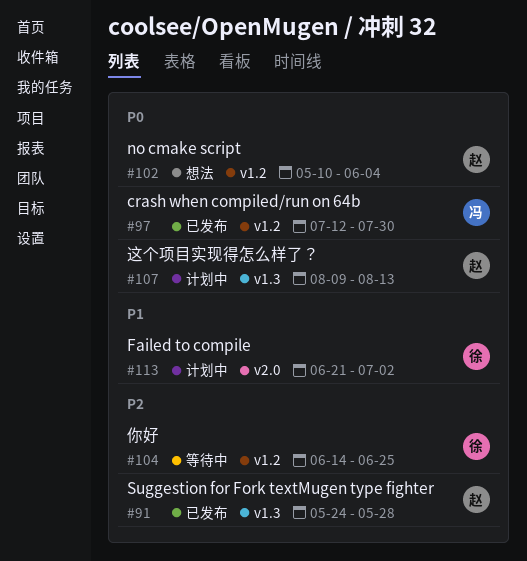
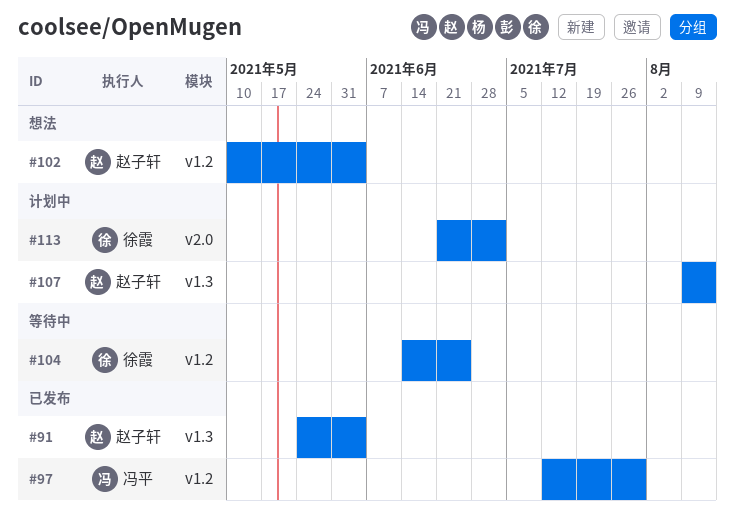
#91, due: May 28 -> Jun 4

